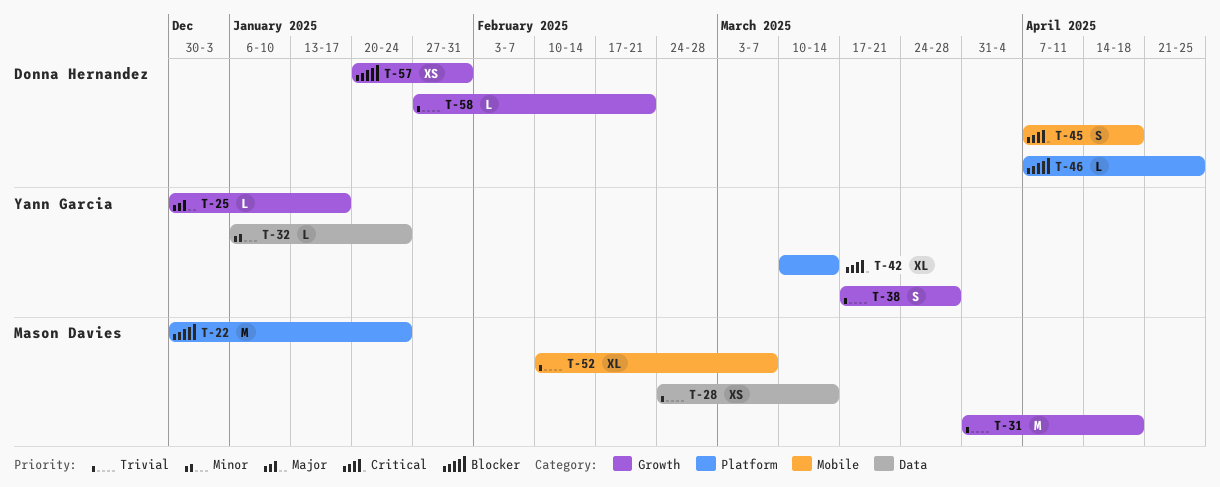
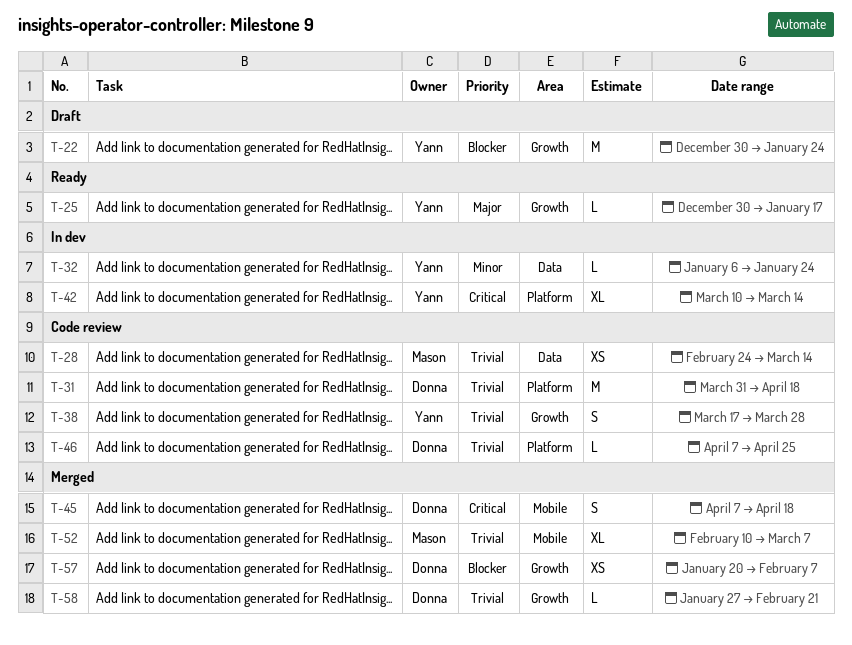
T-22, owner: Mason Davies -> Yann Garcia
T-22, label: Platform -> Growth
T-31, owner: Mason Davies -> Donna Hernandez
T-31, label: Growth -> Platform
T-46, priority: Blocker -> Trivial
T-57, due: Jan 31 -> Feb 7

